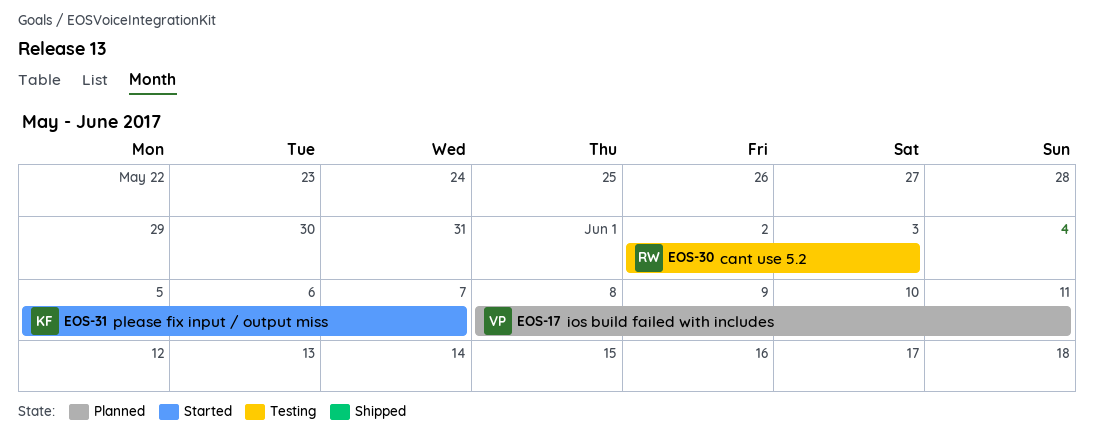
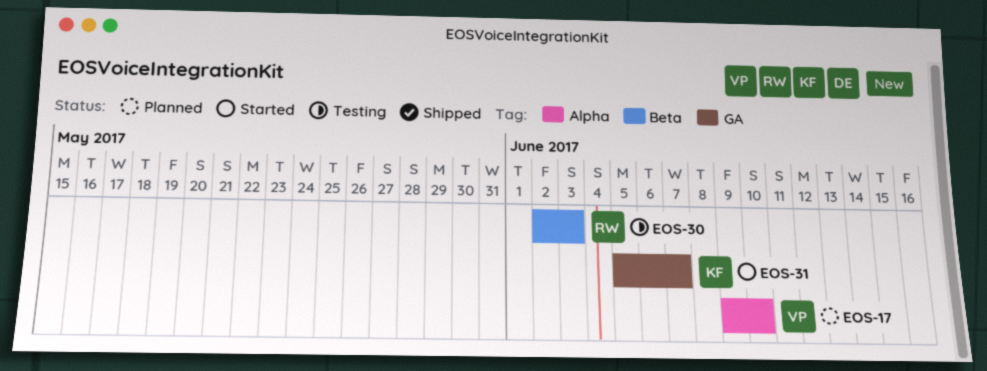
EOS-17, start: Jun 8 -> Jun 9
EOS-17, due: Jun 11 -> Jun 10

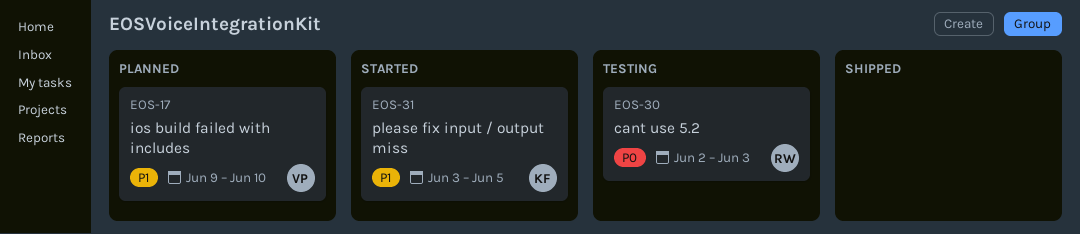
EOS-31, start: Jun 5 -> Jun 3
EOS-31, due: Jun 7 -> Jun 5

